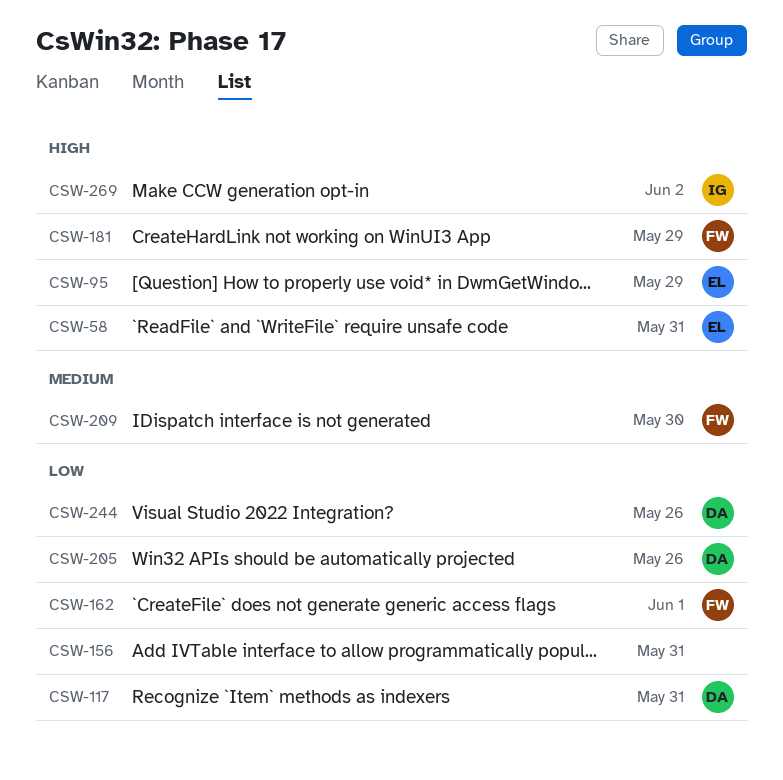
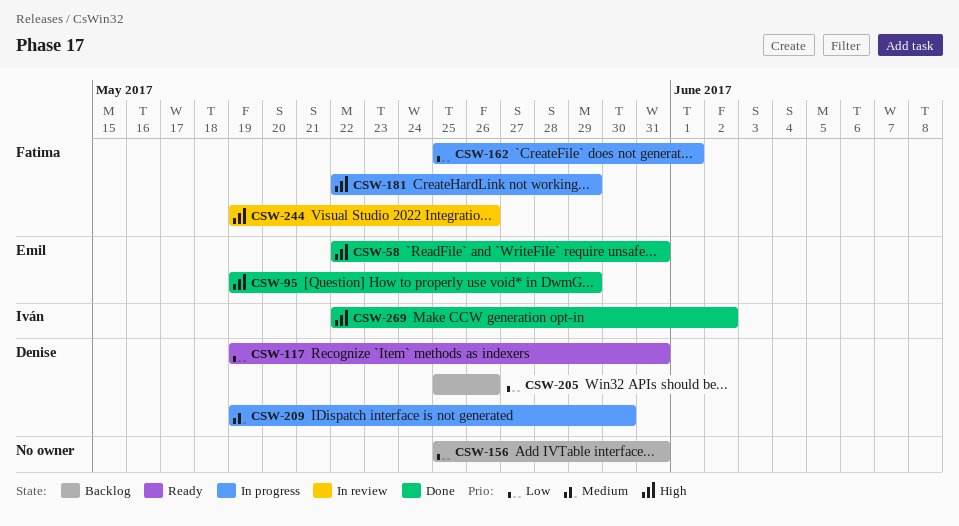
CSW-209, owner: Fatima -> Denise
CSW-244, owner: Denise -> Fatima
CSW-244, priority: Low -> High

